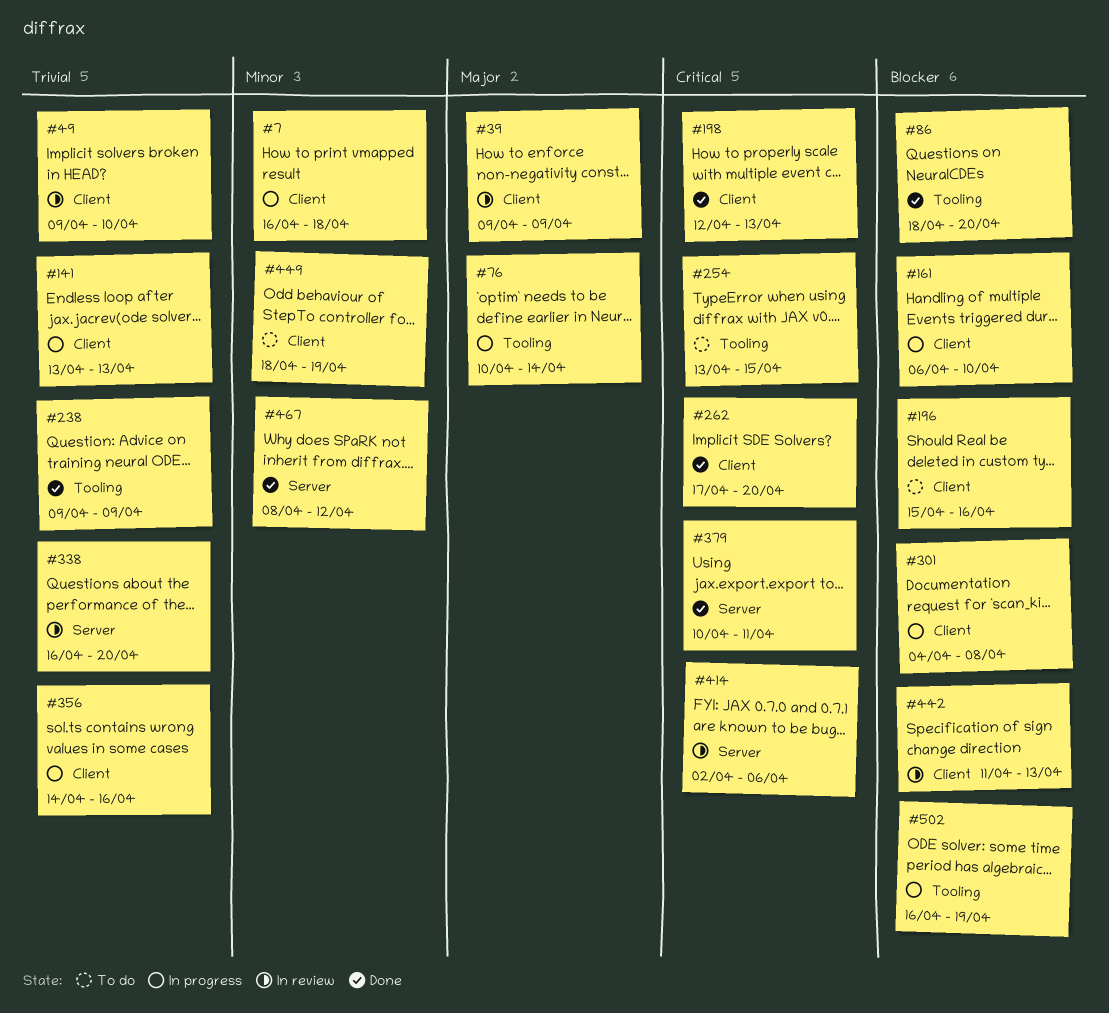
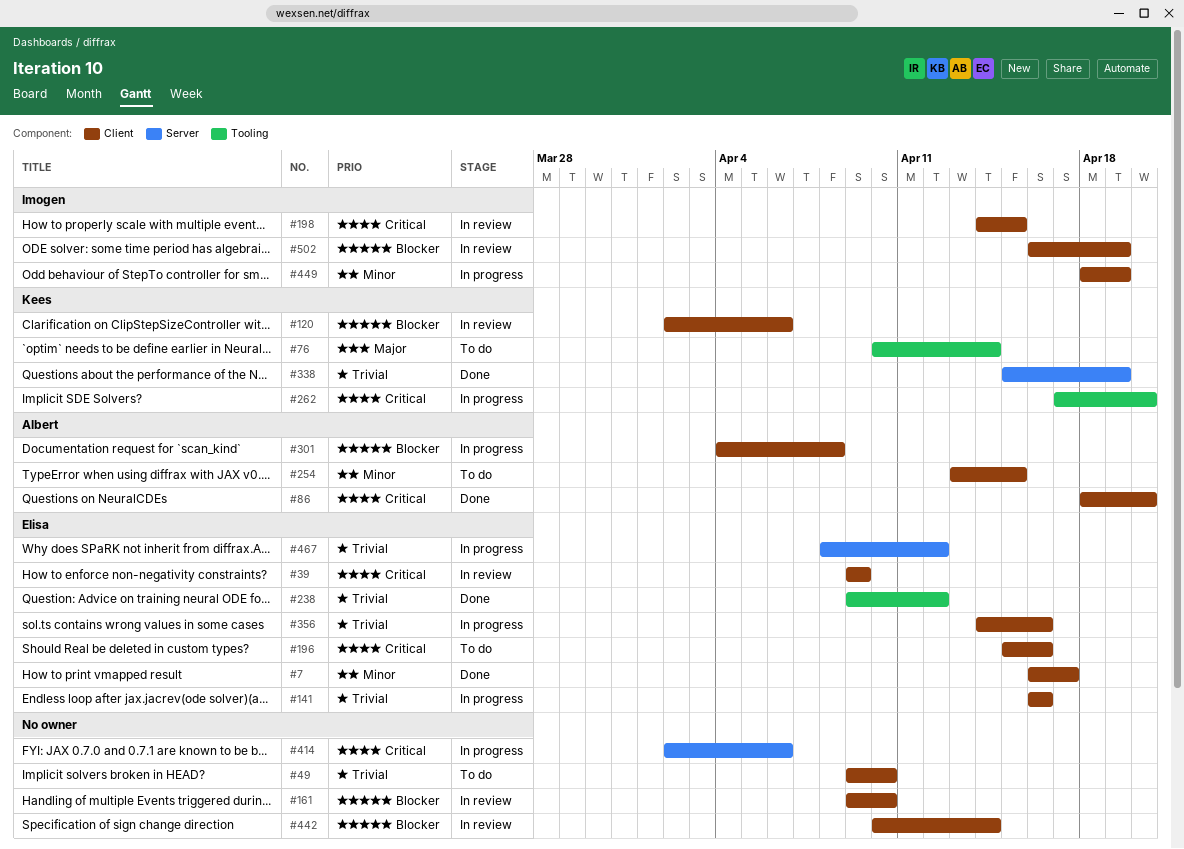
#7, status: In progress -> Done
#7, due: Apr 18 -> Apr 17
#39, priority: Major -> Critical
#49, status: In review -> To do
#76, status: In progress -> To do
#86, priority: Blocker -> Critical
#86, label: Tooling -> Client
#120: none -> present
#141, start: Apr 13 -> Apr 16
#141, due: Apr 13 -> Apr 16
#161, status: In progress -> In review
#161, start: Apr 6 -> Apr 9
#196, priority: Blocker -> Critical
#198, status: Done -> In review
#198, start: Apr 12 -> Apr 14
#198, due: Apr 13 -> Apr 15
#238, due: Apr 9 -> Apr 12
#254, priority: Critical -> Minor
#254, label: Tooling -> Client
#262, status: Done -> In progress
#262, label: Client -> Tooling
#338, status: In review -> Done
#338, start: Apr 16 -> Apr 15
#338, due: Apr 20 -> Apr 19
#379: present -> none
#414, status: In review -> In progress
#442, start: Apr 11 -> Apr 10
#442, due: Apr 13 -> Apr 14
#449, status: To do -> In progress
#467, status: Done -> In progress
#467, priority: Minor -> Trivial
#502, status: In progress -> In review
#502, label: Tooling -> Client

